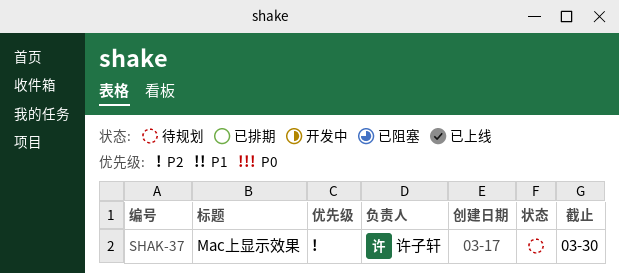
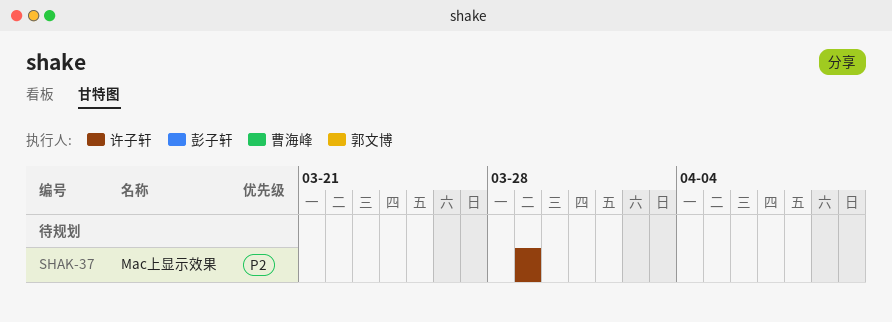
SHAK-37, due: Mar 30 -> Mar 29

